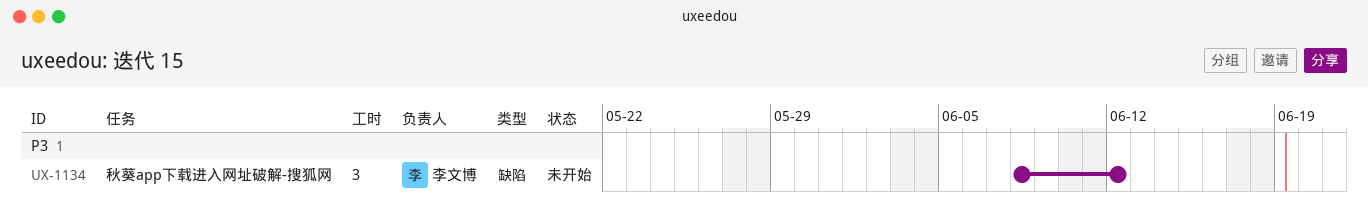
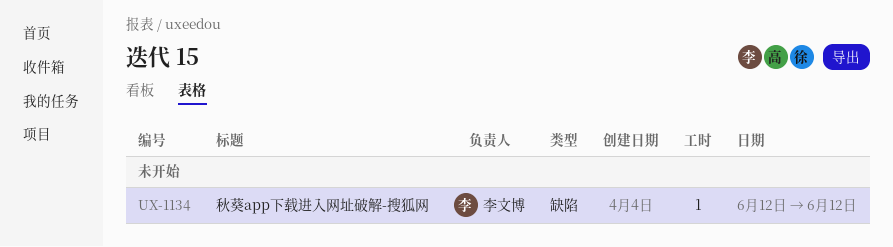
UX-1134, estimate: 3 -> 1
UX-1134, start: Jun 8 -> Jun 12

